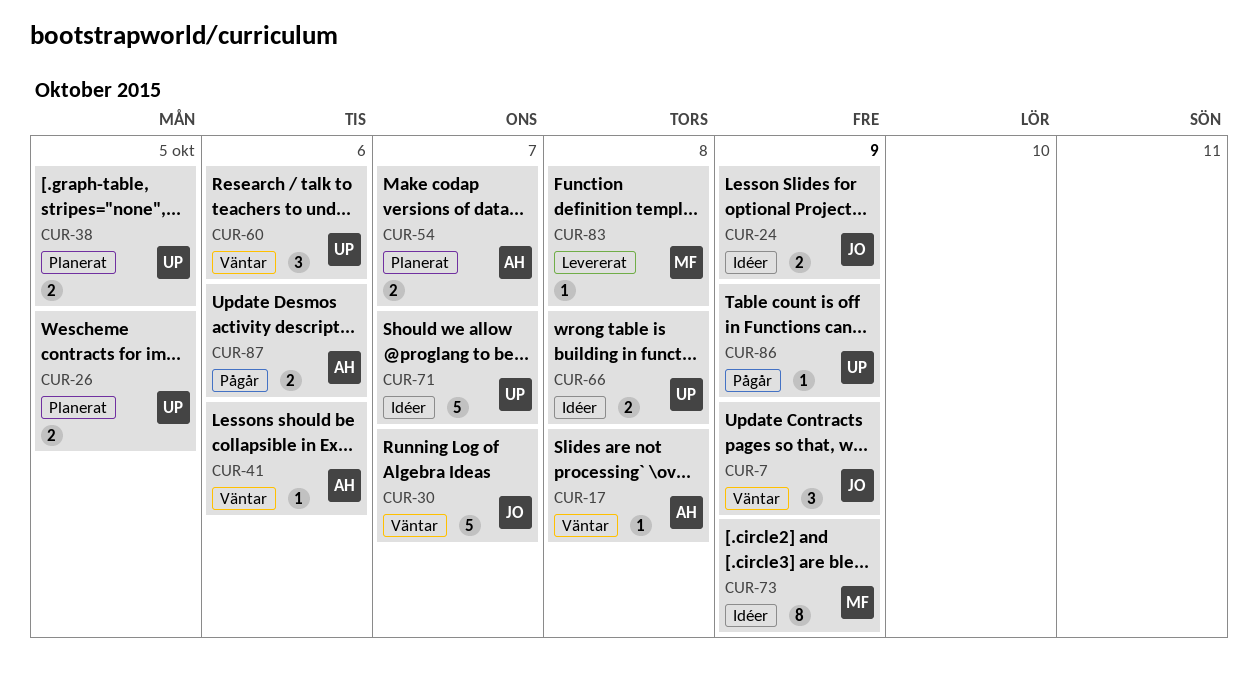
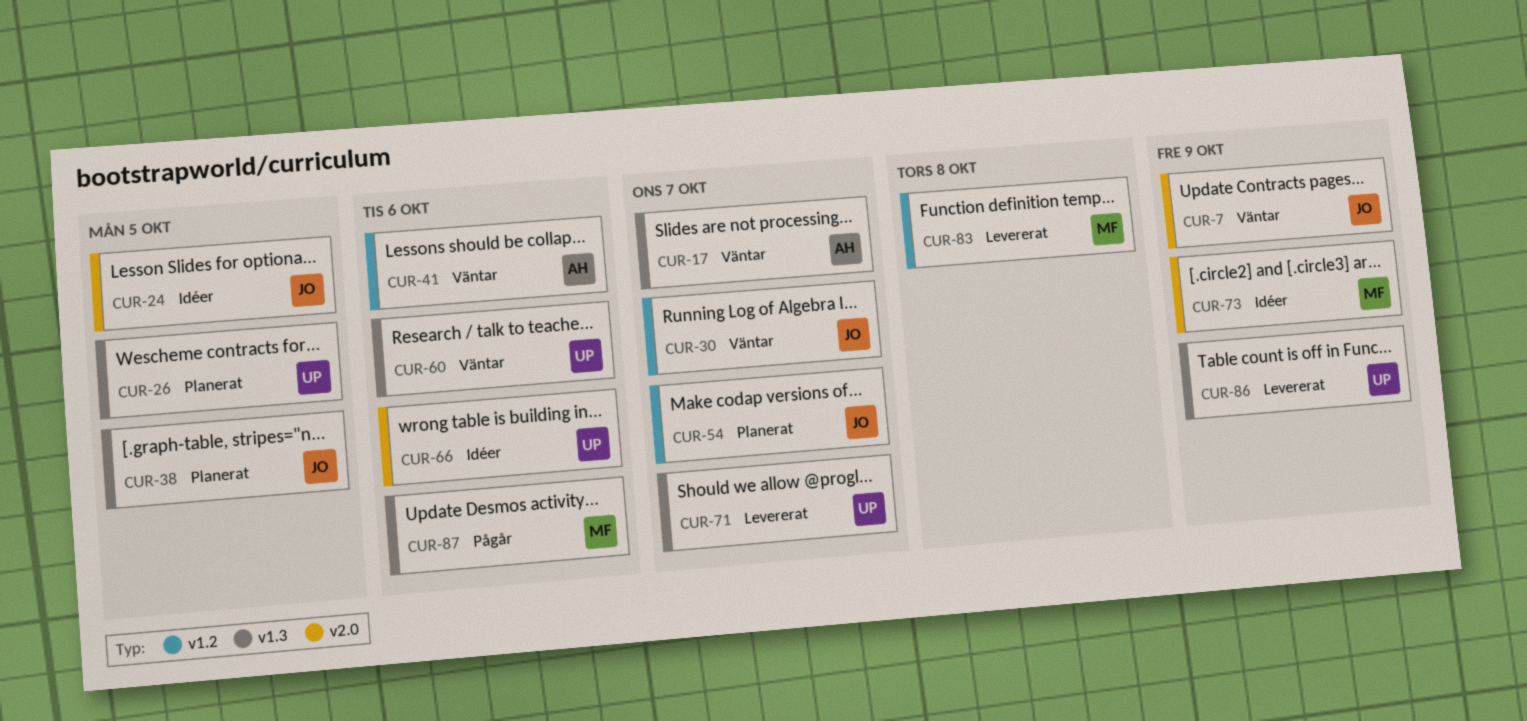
CUR-17, due: Oct 8 -> Oct 7
CUR-24, due: Oct 9 -> Oct 5
CUR-38, owner: UP -> JO
CUR-54, owner: AH -> JO
CUR-66, due: Oct 8 -> Oct 6
CUR-71, status: Idéer -> Levererat
CUR-86, status: Pågår -> Levererat
CUR-87, owner: AH -> MF

